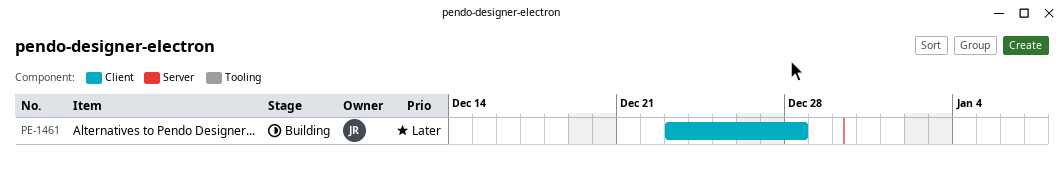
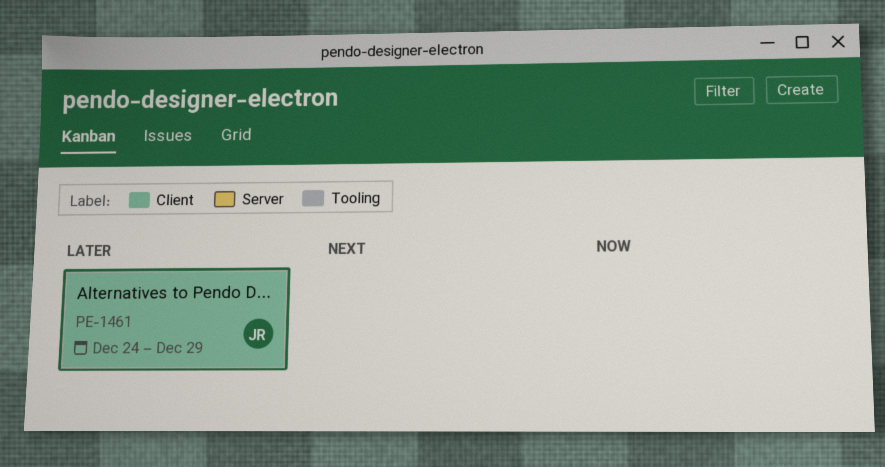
PE-1461, start: Dec 23 -> Dec 24
PE-1461, due: Dec 28 -> Dec 29

